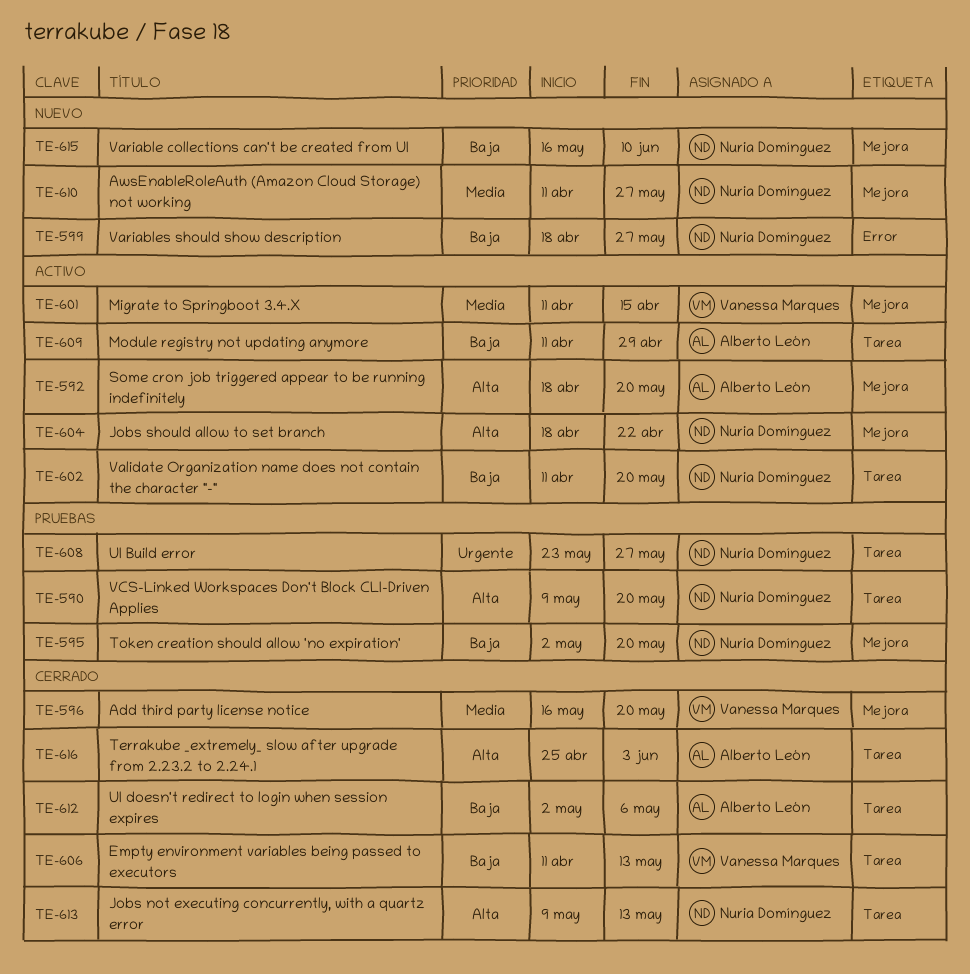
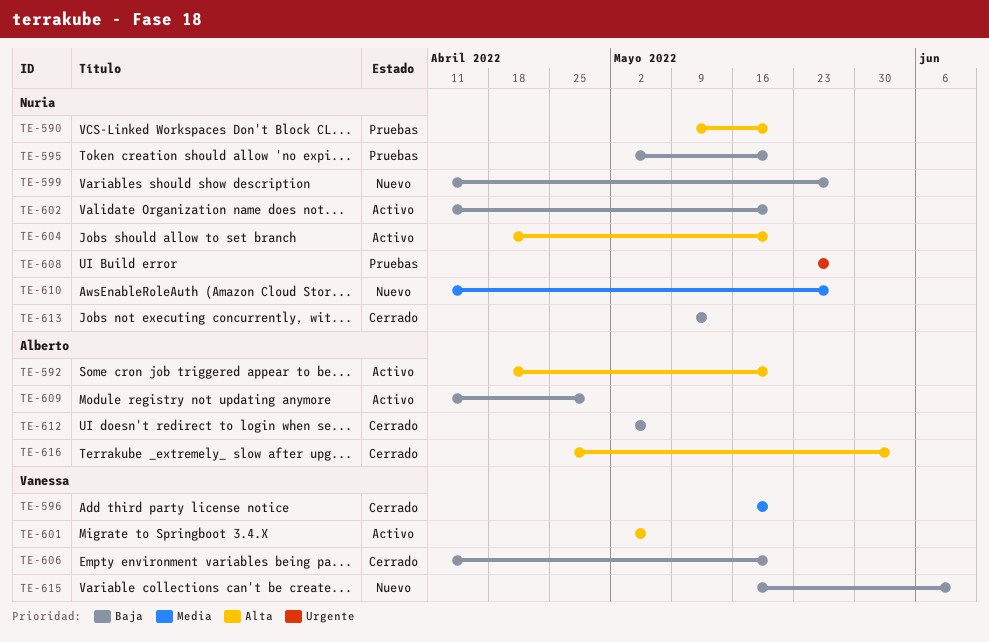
TE-599, start: Apr 18 -> Apr 11
TE-601, priority: Media -> Alta
TE-601, start: Apr 11 -> May 2
TE-601, due: Apr 15 -> May 6
TE-604, due: Apr 22 -> May 20
TE-606, due: May 13 -> May 20
TE-613, priority: Alta -> Baja
TE-615, owner: Nuria Domínguez -> Vanessa Marques

